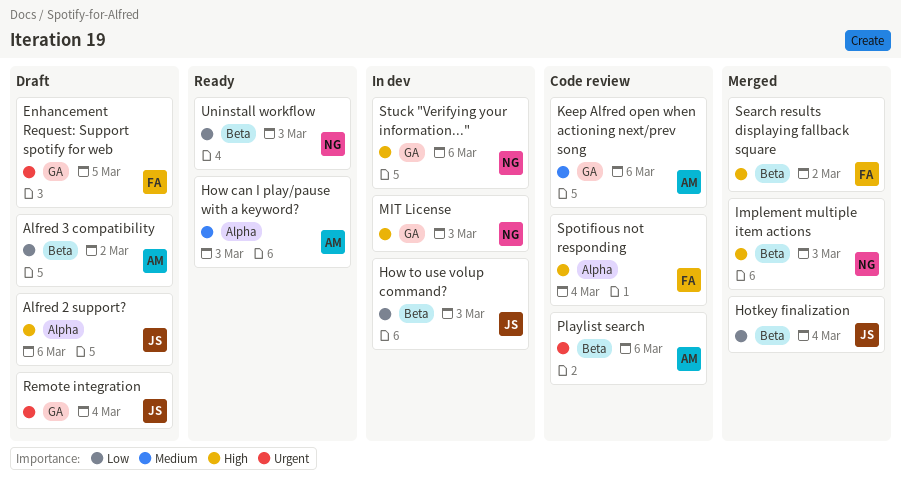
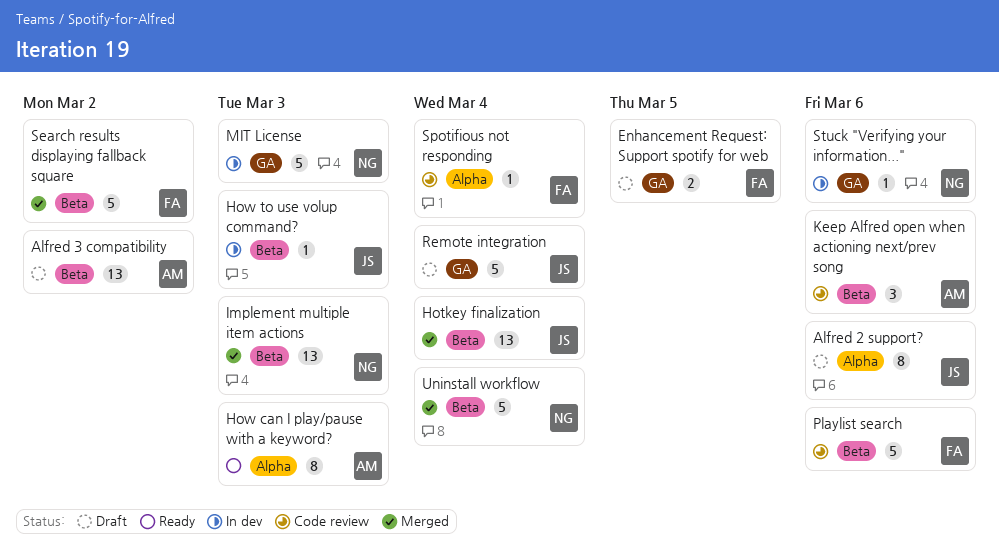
Keep Alfred open when actioning next/prev song, label: GA -> Beta
Playlist search, owner: AM -> FA
Uninstall workflow, status: Ready -> Merged
Uninstall workflow, due: Mar 3 -> Mar 4

